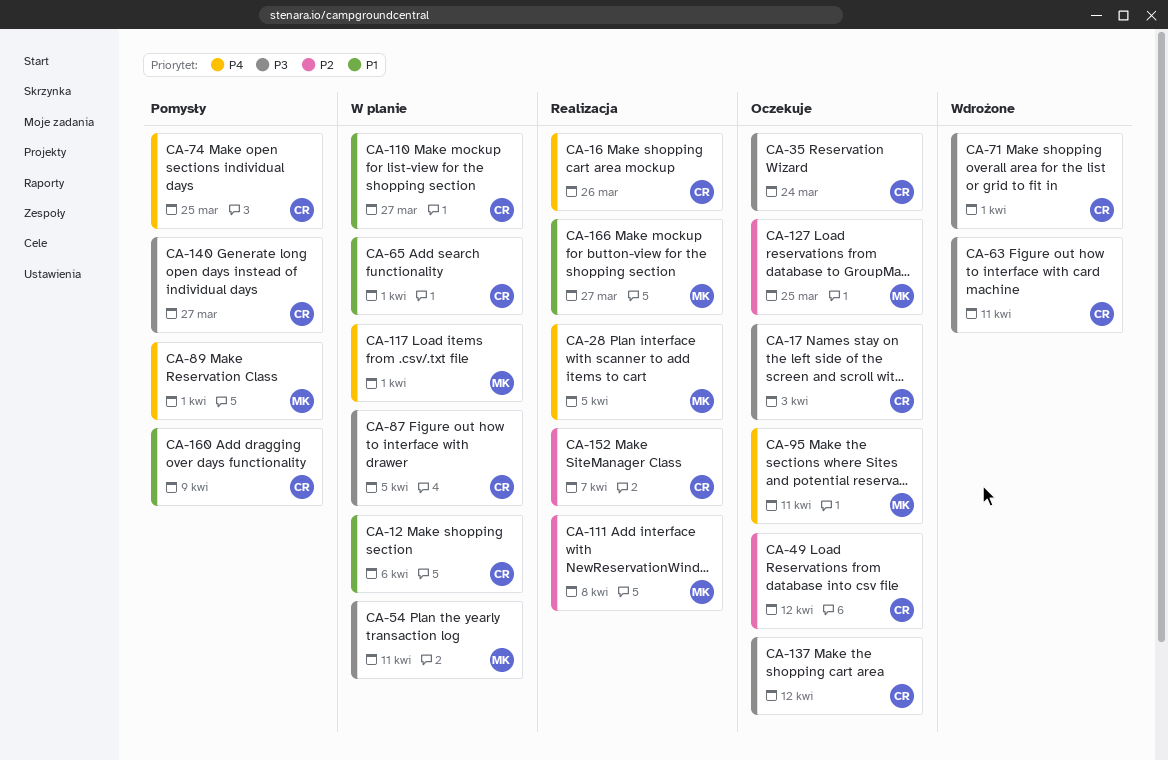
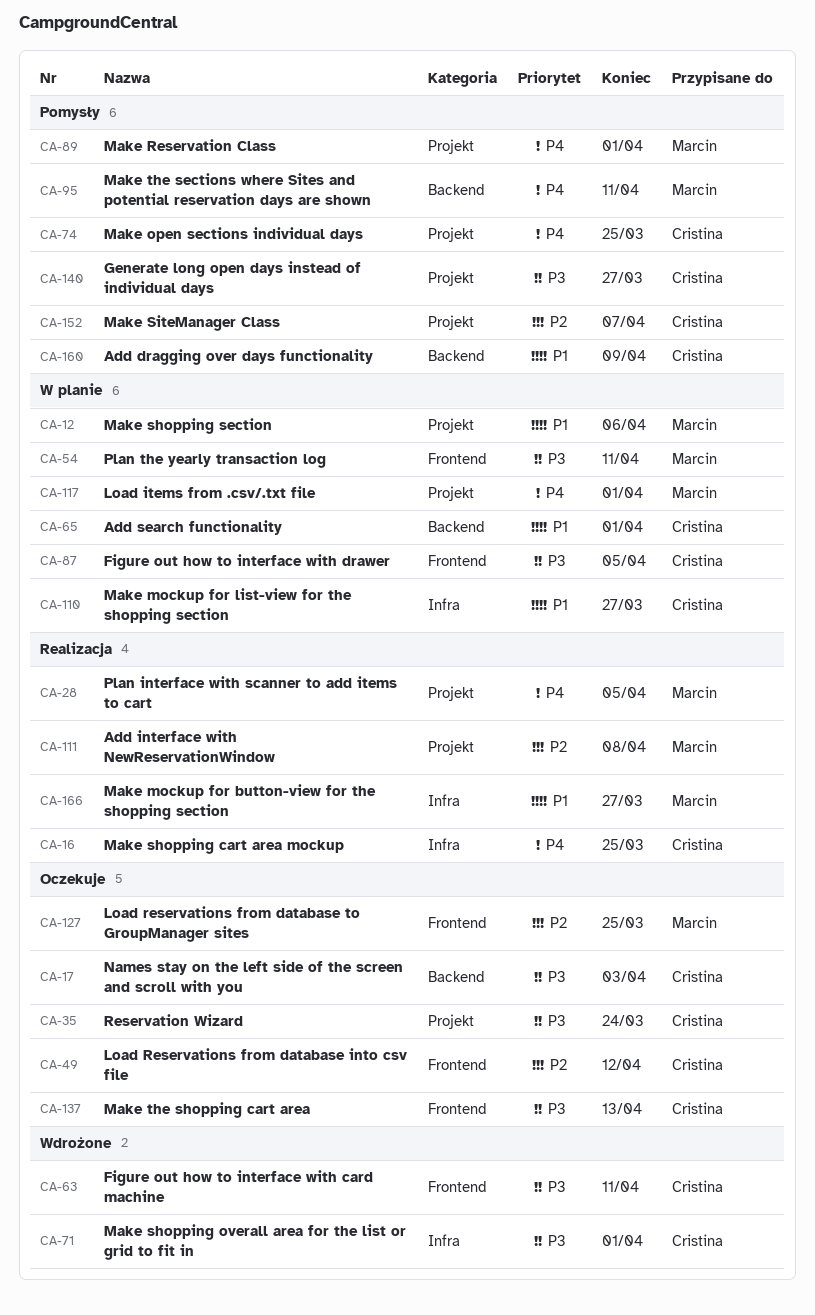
CA-12, owner: Cristina -> Marcin
CA-16, due: Mar 26 -> Mar 25
CA-95, status: Oczekuje -> Pomysły
CA-137, due: Apr 12 -> Apr 13
CA-152, status: Realizacja -> Pomysły

